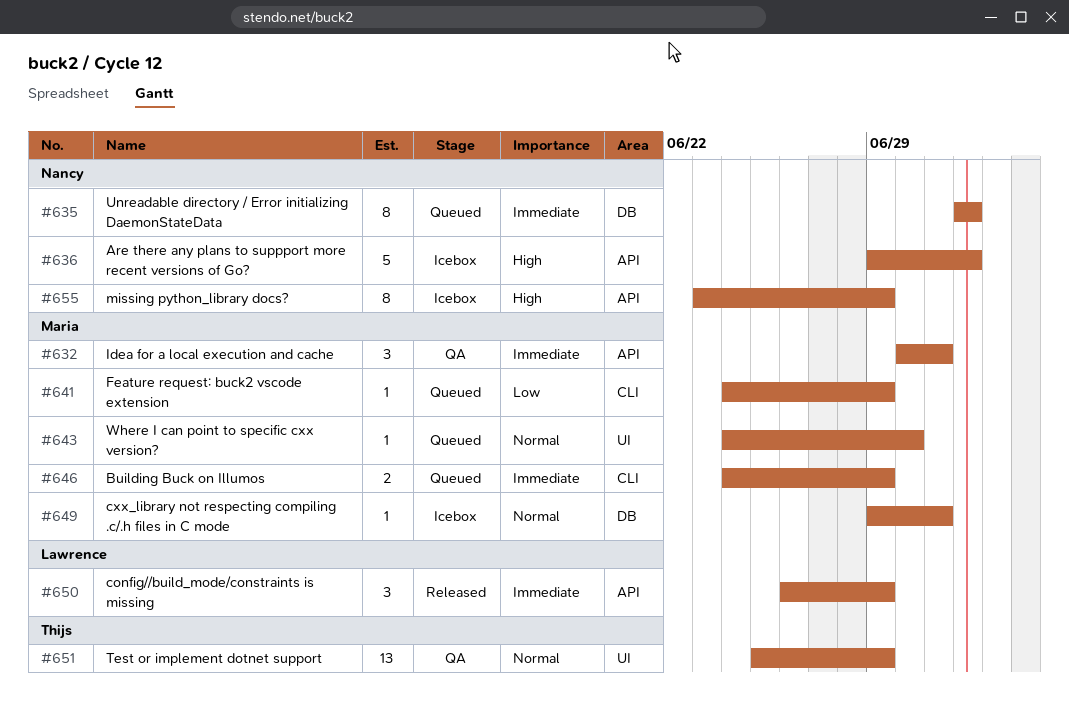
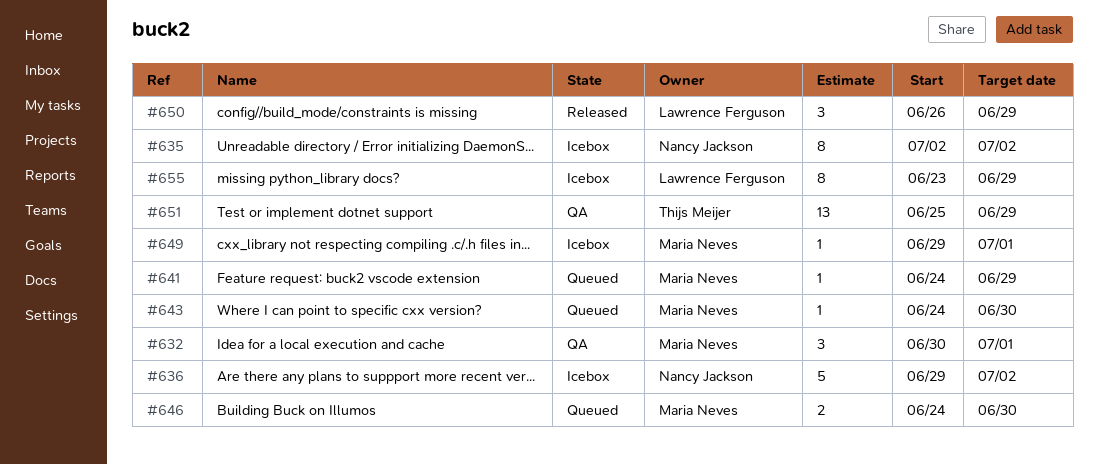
#635, status: Queued -> Icebox
#646, due: Jun 29 -> Jun 30
#655, owner: Nancy Jackson -> Lawrence Ferguson

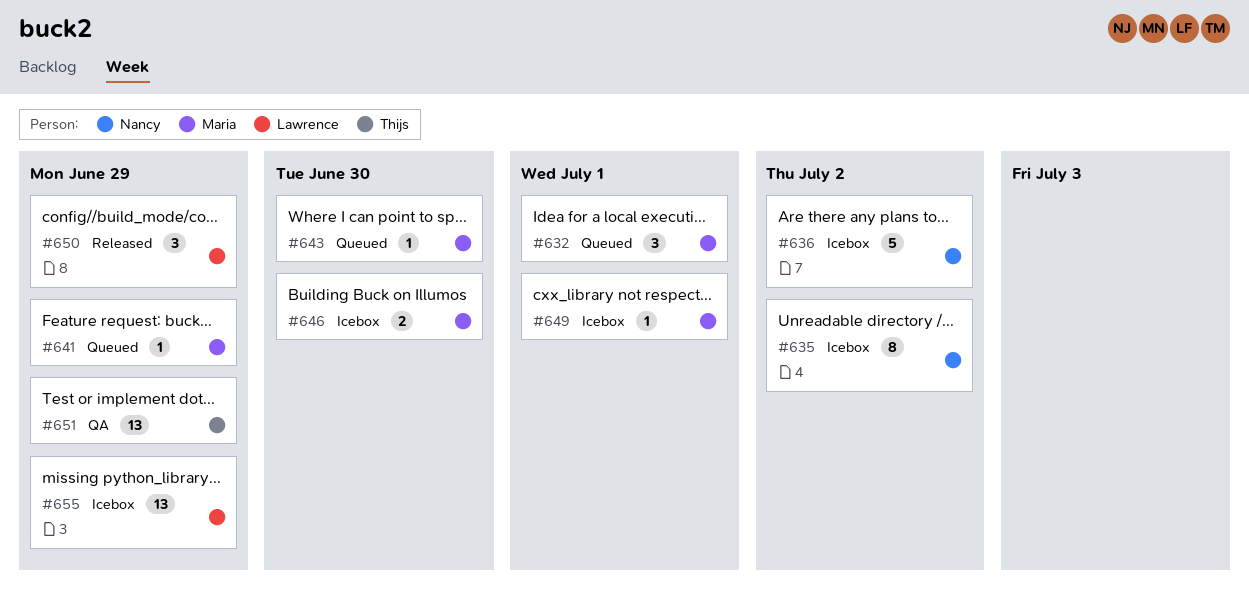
#632, status: QA -> Queued
#646, status: Queued -> Icebox
#655, estimate: 8 -> 13

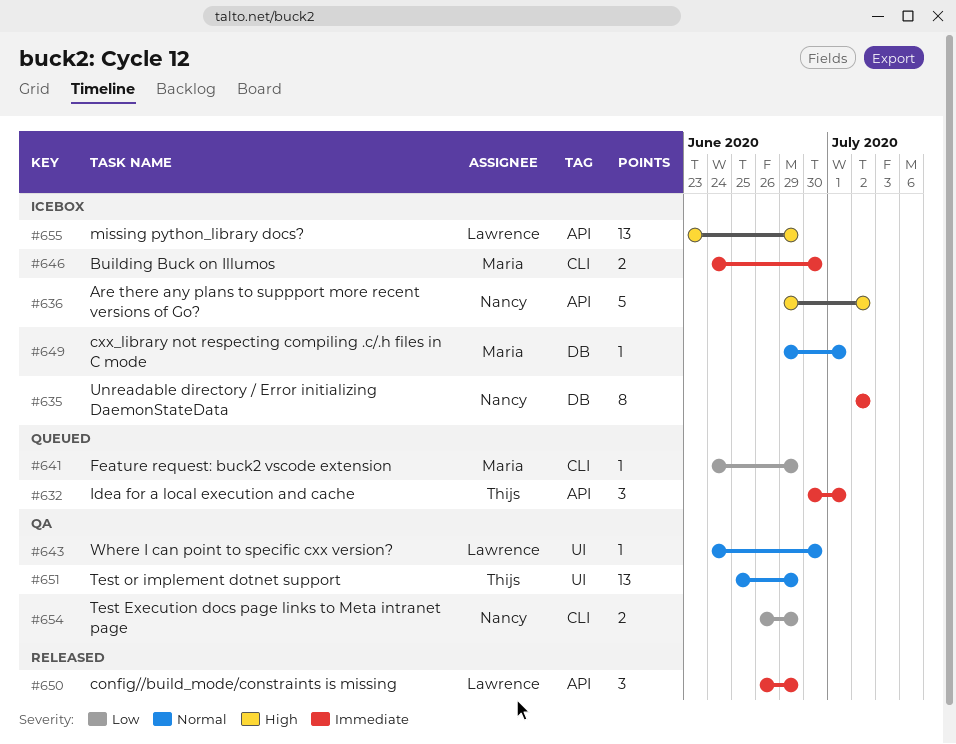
#632, owner: Maria -> Thijs
#643, status: Queued -> QA
#643, owner: Maria -> Lawrence
#654: none -> present

